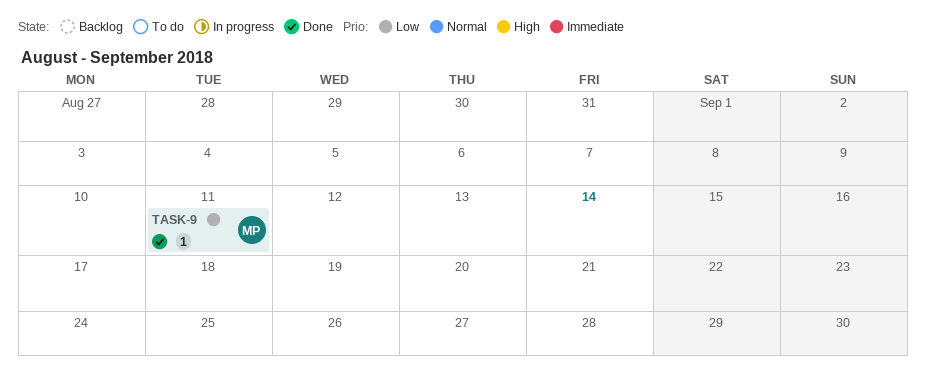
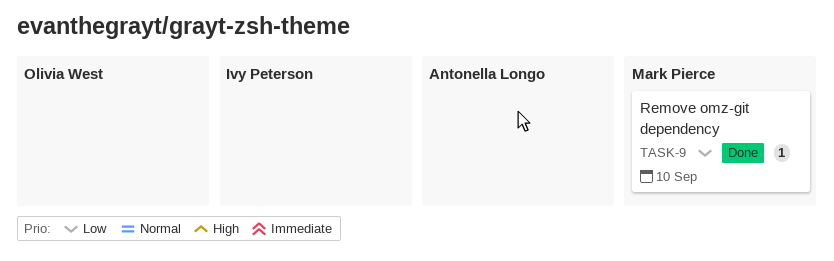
TASK-9, due: Sep 11 -> Sep 10

